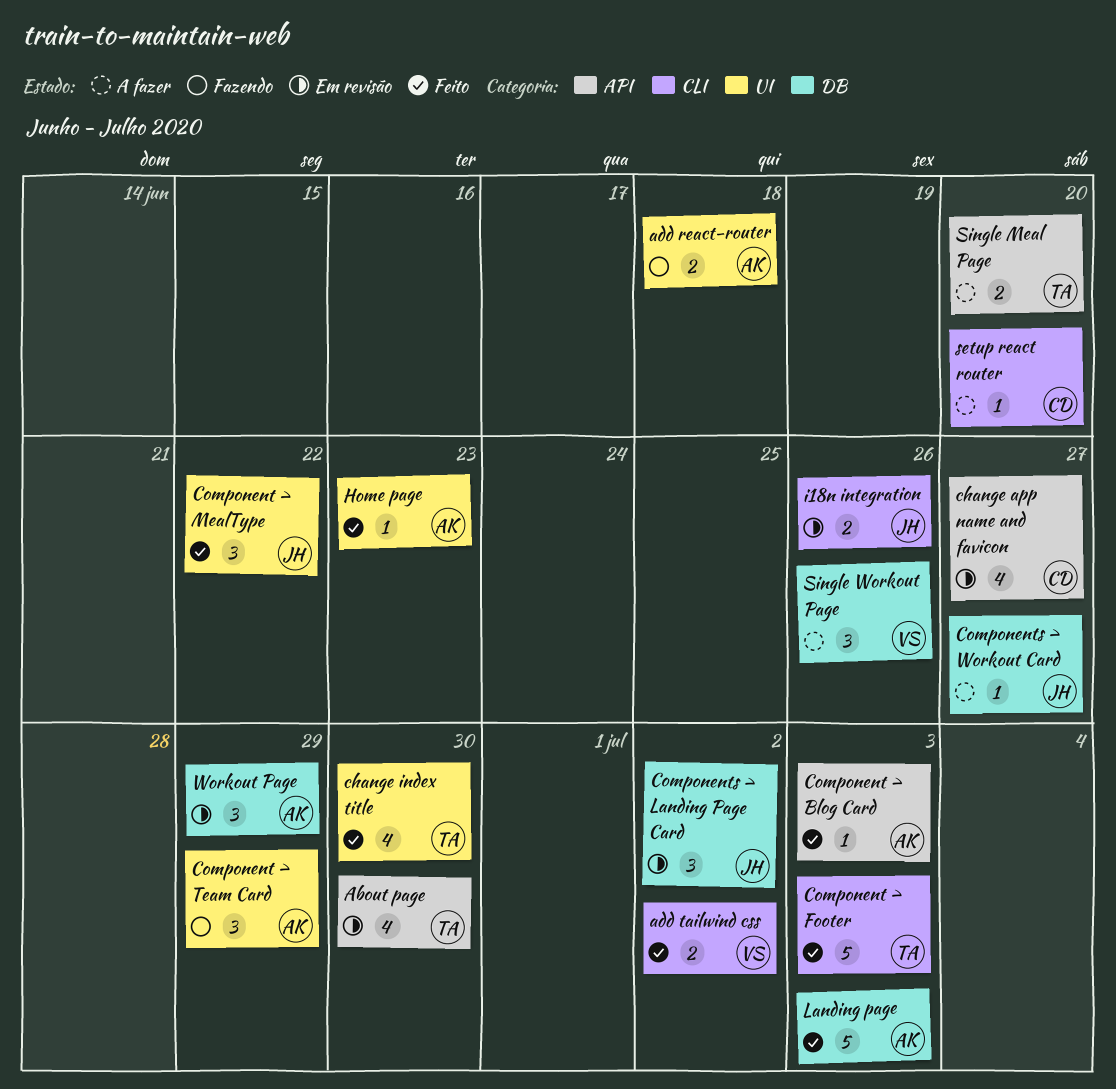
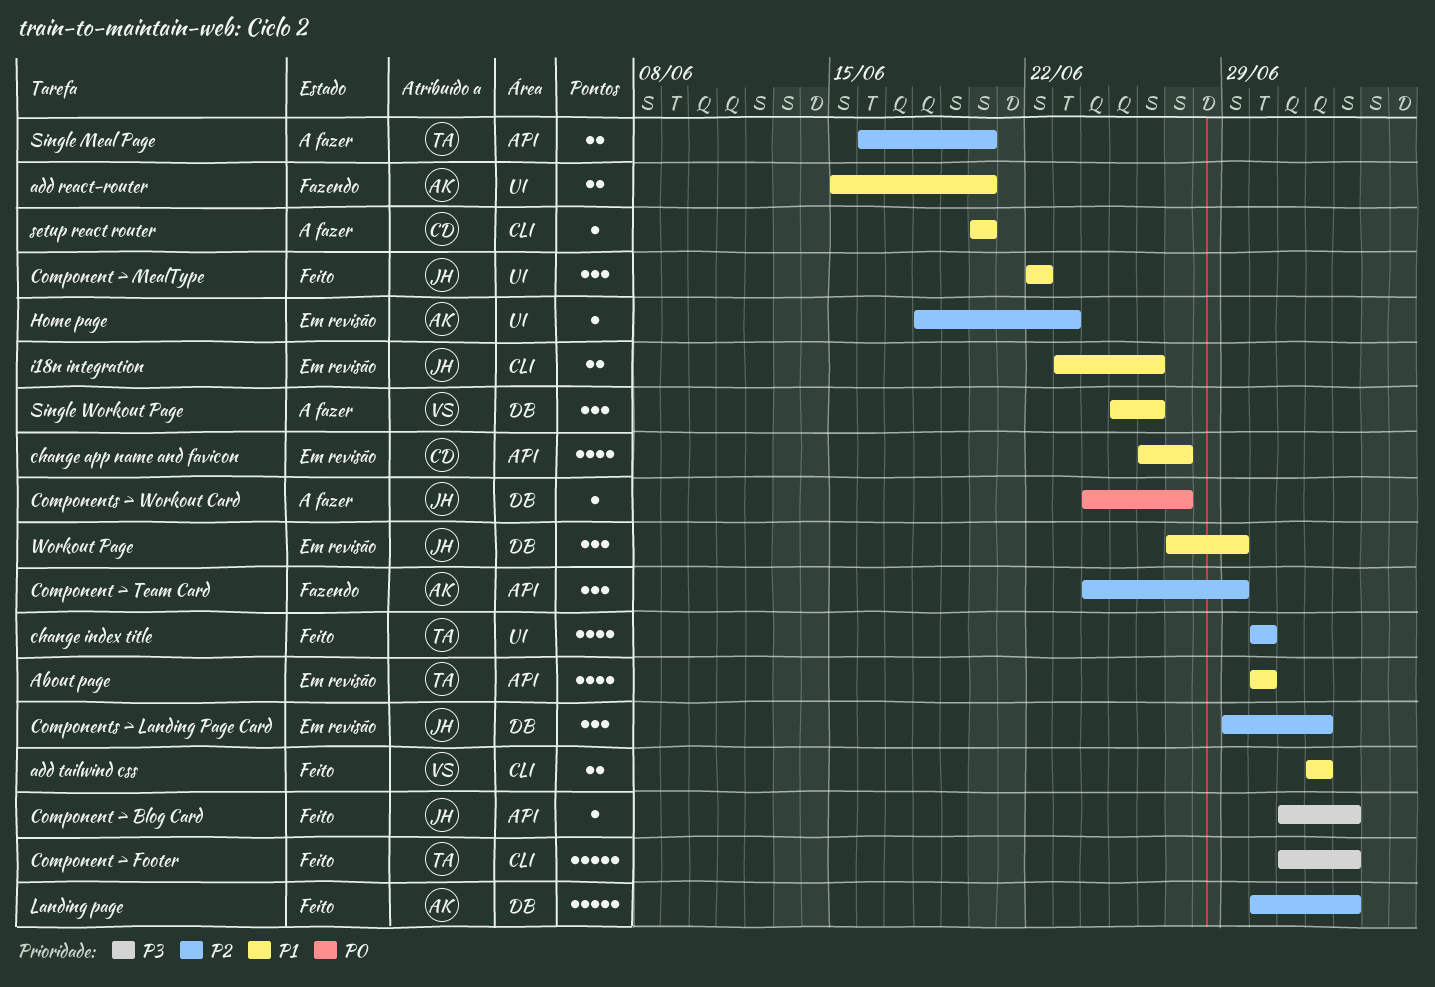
add react-router, due: Jun 18 -> Jun 20
Component > Blog Card, owner: AK -> JH
Component > Team Card, label: UI -> API
Home page, status: Feito -> Em revisão
Workout Page, owner: AK -> JH

